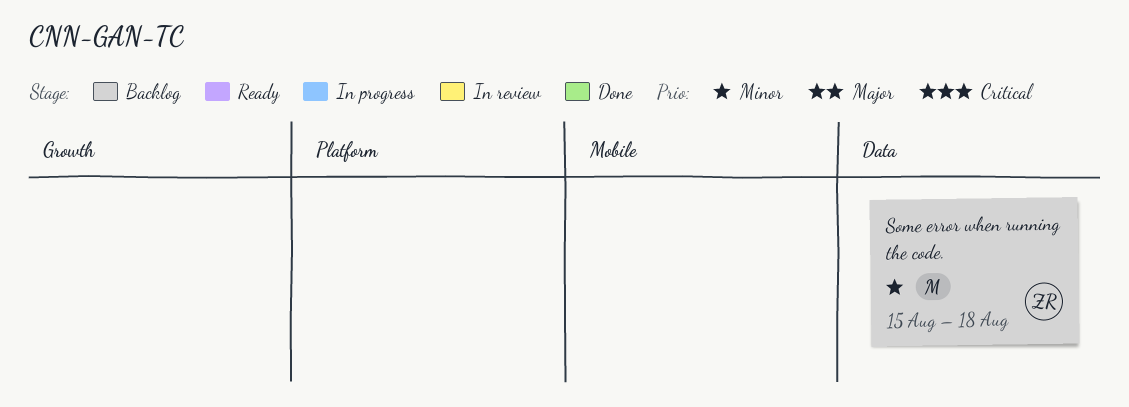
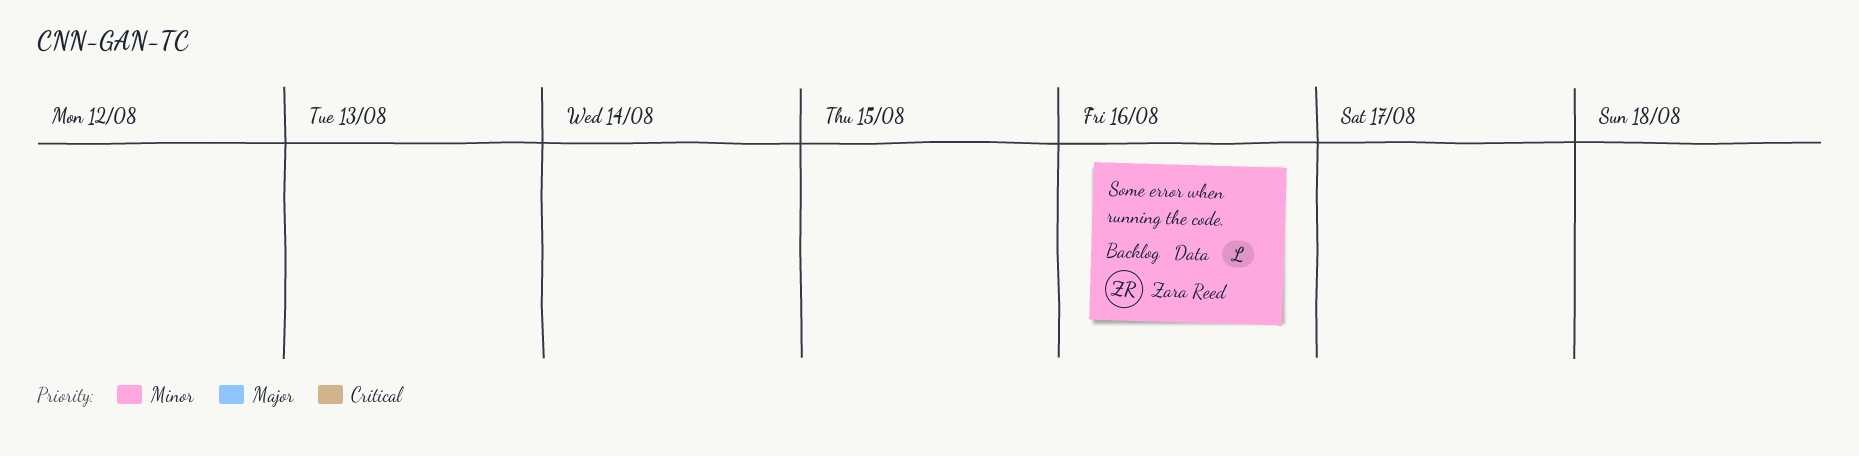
Some error when running the code., estimate: M -> L
Some error when running the code., due: Aug 18 -> Aug 16

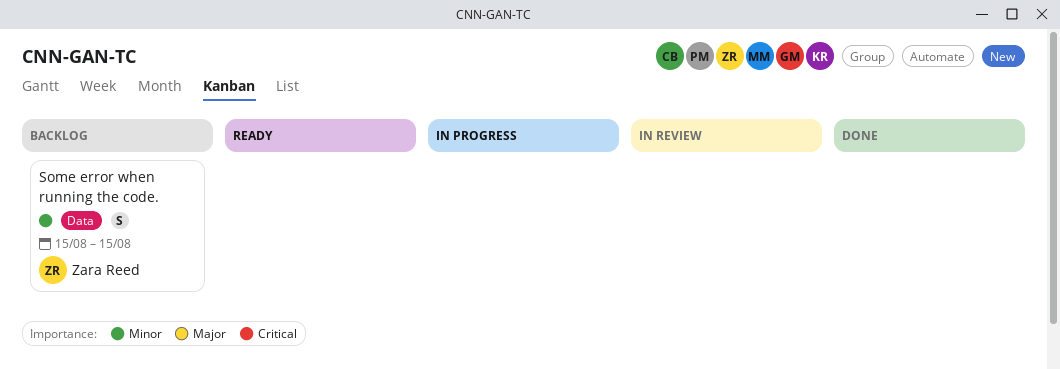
Some error when running the code., estimate: L -> S
Some error when running the code., due: Aug 16 -> Aug 15

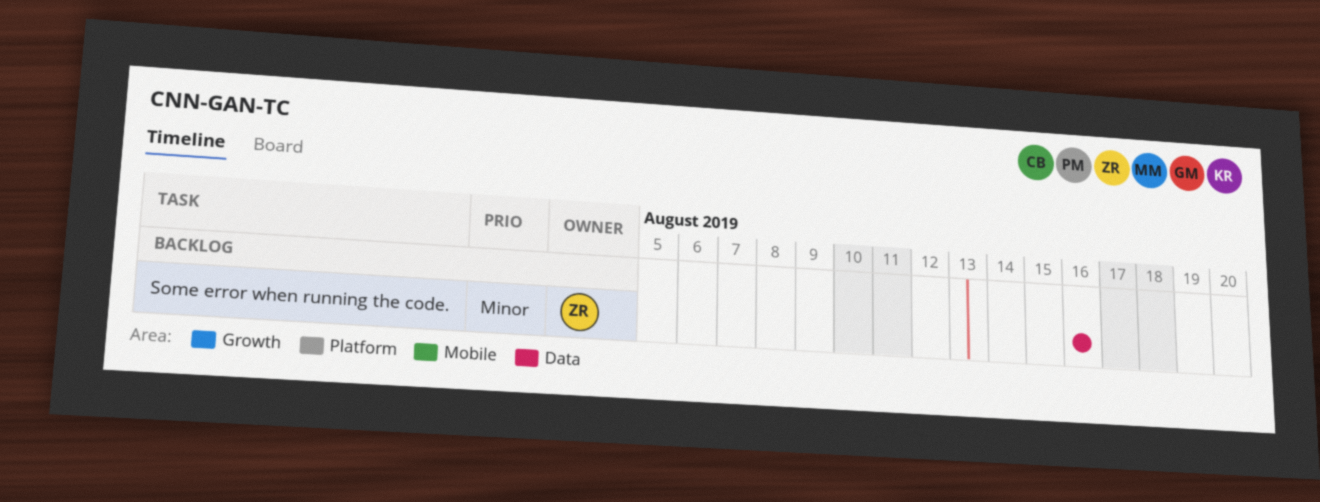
Some error when running the code., start: Aug 15 -> Aug 16
Some error when running the code., due: Aug 15 -> Aug 16

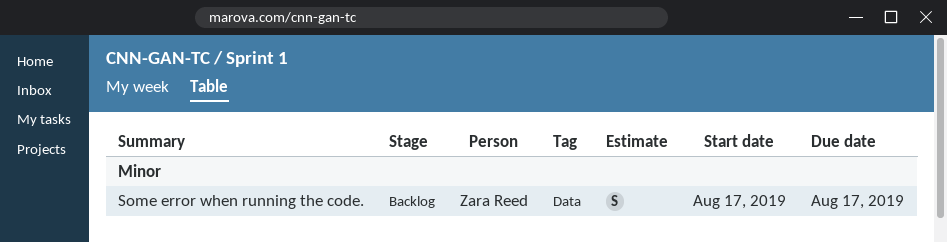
Some error when running the code., start: Aug 16 -> Aug 17
Some error when running the code., due: Aug 16 -> Aug 17

